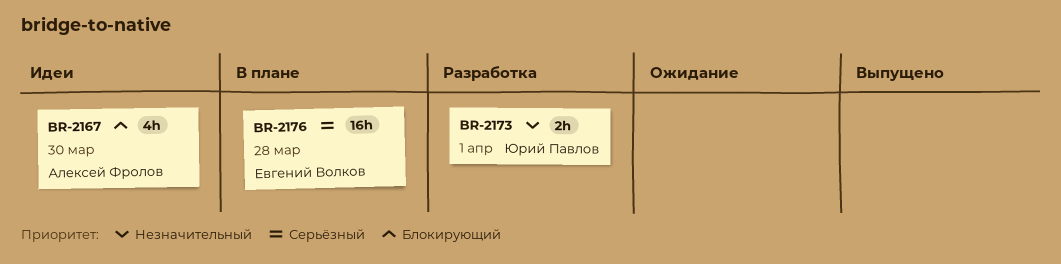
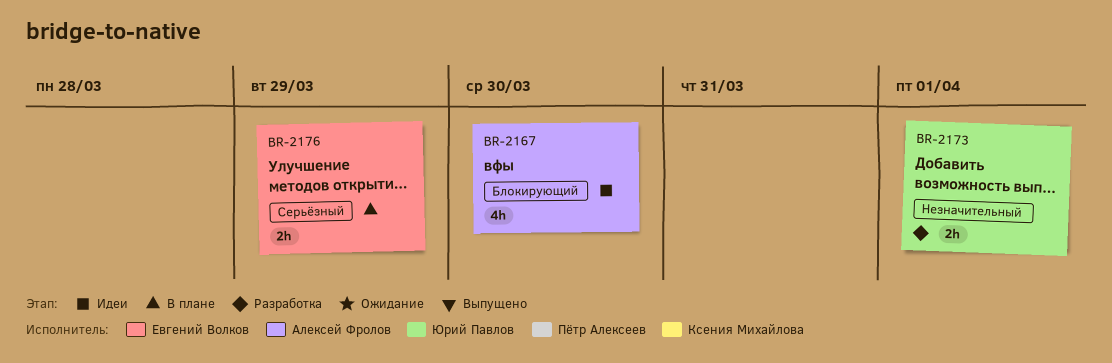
BR-2176, estimate: 16h -> 2h
BR-2176, due: Mar 28 -> Mar 29

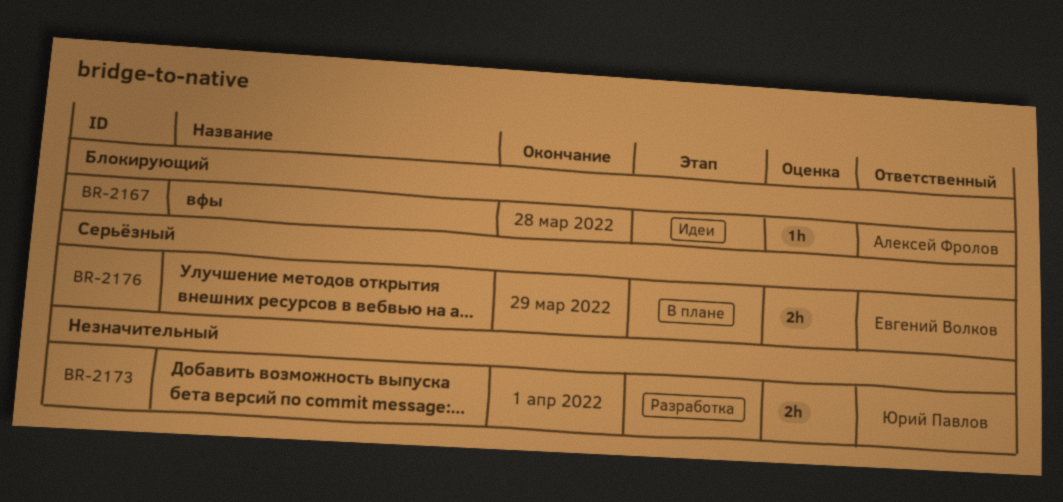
BR-2167, estimate: 4h -> 1h
BR-2167, due: Mar 30 -> Mar 28

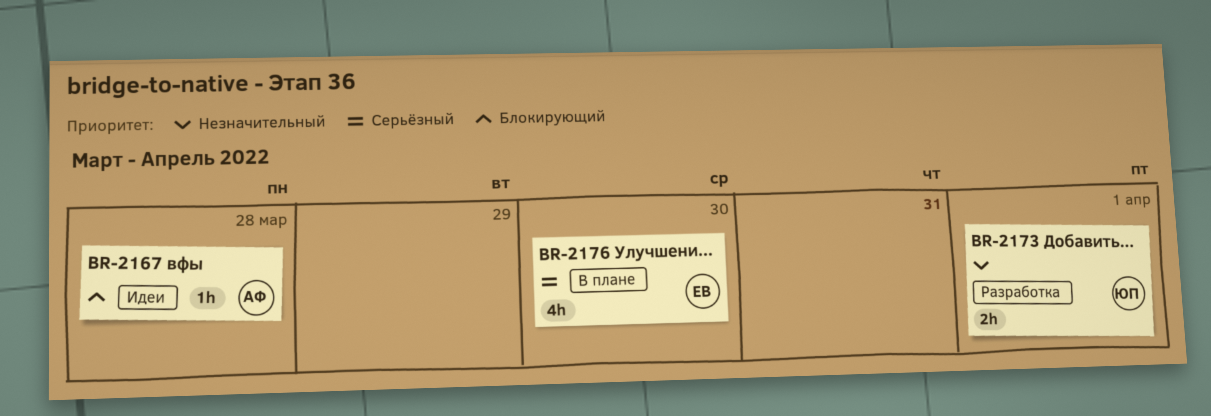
BR-2176, estimate: 2h -> 4h
BR-2176, due: Mar 29 -> Mar 30

